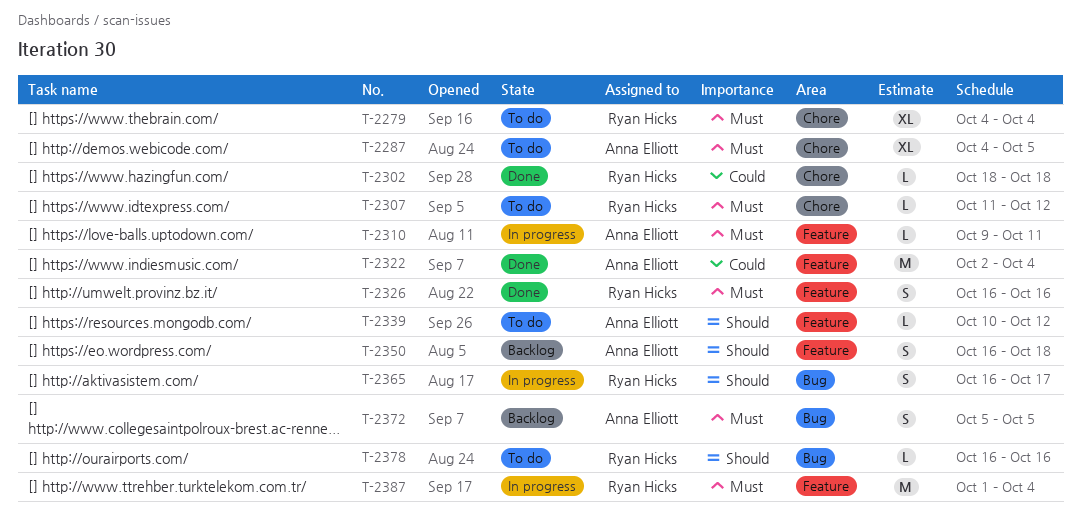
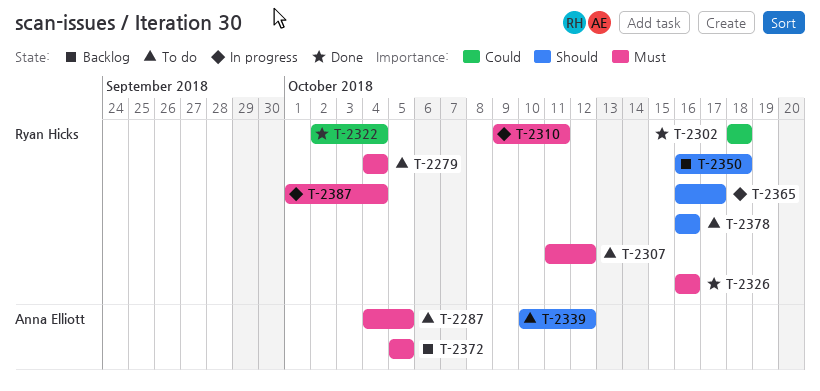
T-2310, owner: Anna Elliott -> Ryan Hicks
T-2322, owner: Anna Elliott -> Ryan Hicks
T-2350, owner: Anna Elliott -> Ryan Hicks

